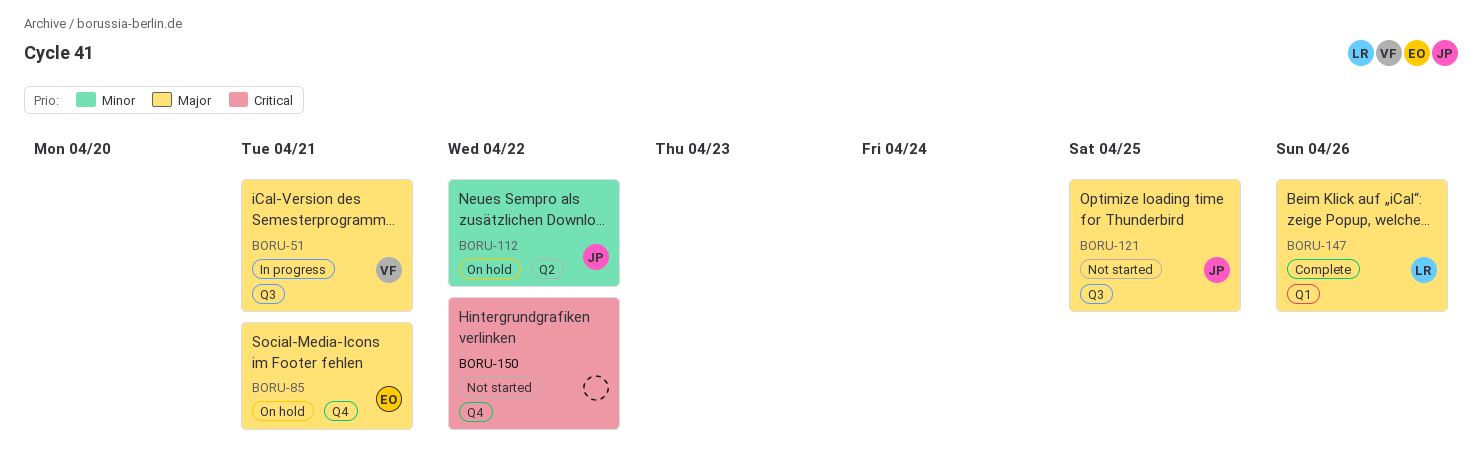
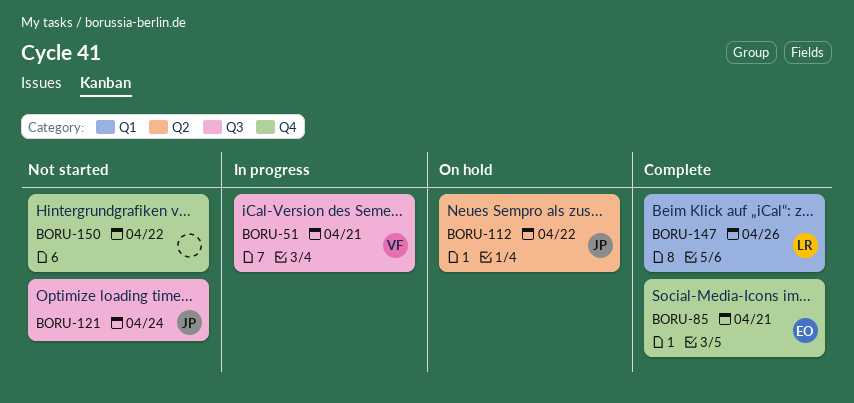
BORU-85, status: On hold -> Complete
BORU-121, due: Apr 25 -> Apr 24

